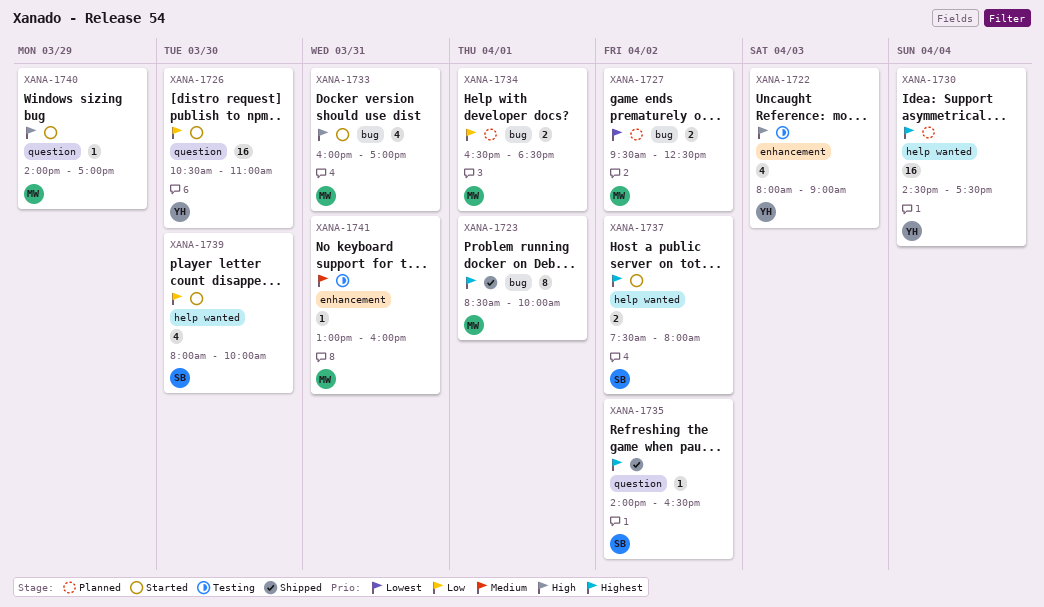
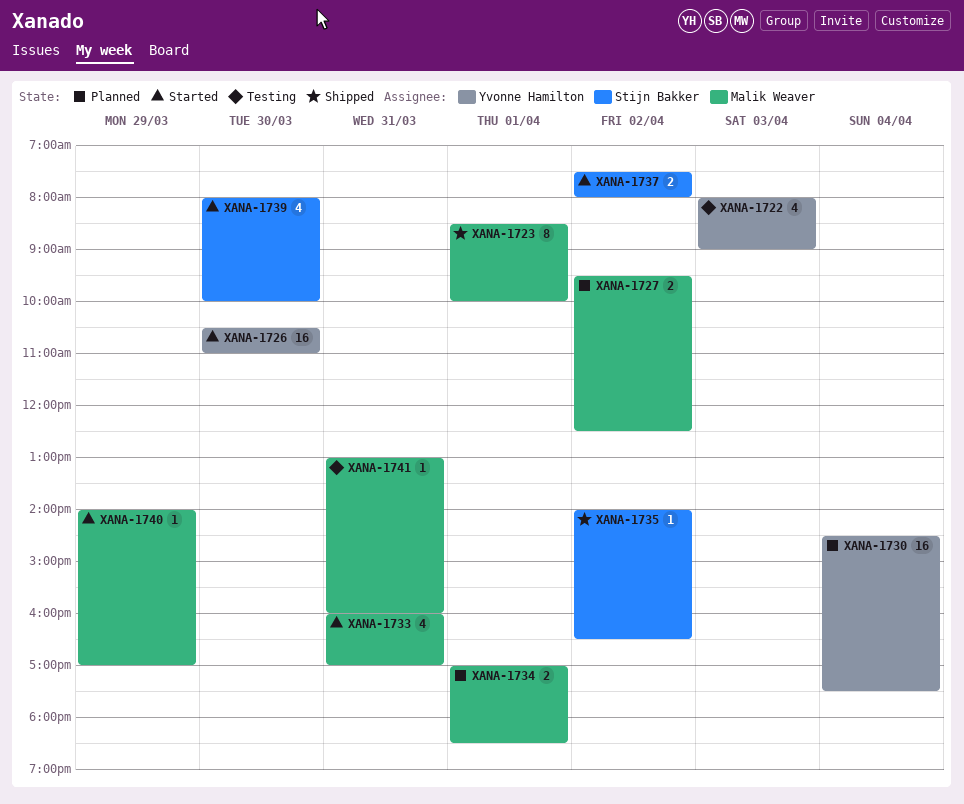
XANA-1734, begins: 16:30 -> 17:00

